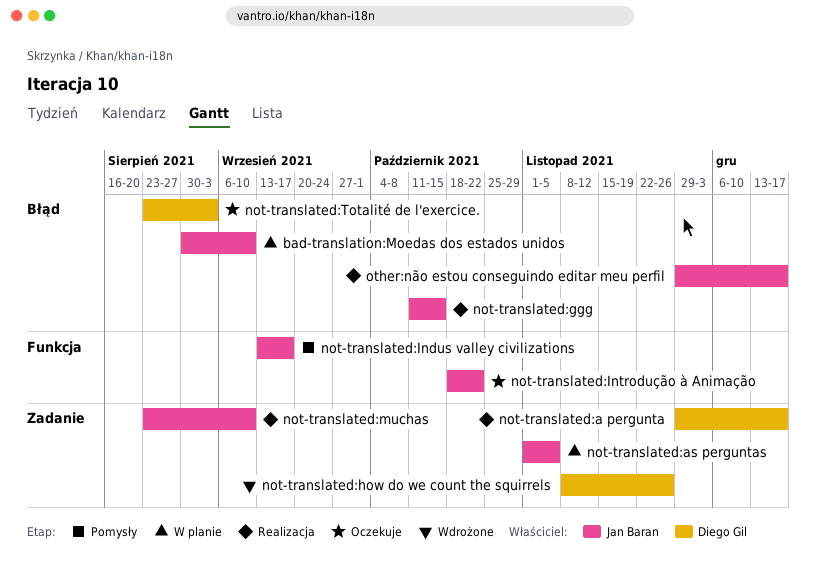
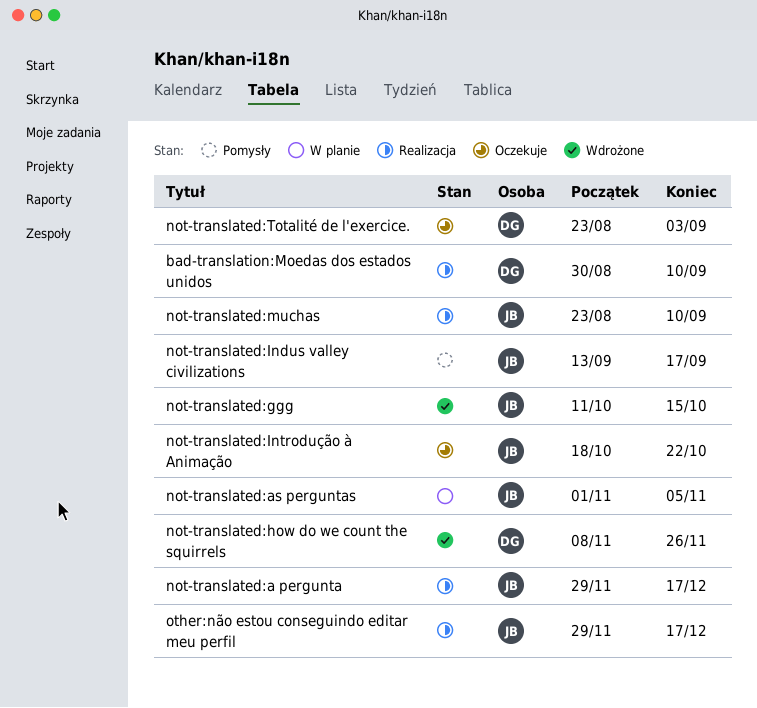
bad-translation:Moedas dos estados unidos, status: W planie -> Realizacja
bad-translation:Moedas dos estados unidos, owner: Jan Baran -> Diego Gil
not-translated:a pergunta, owner: Diego Gil -> Jan Baran
not-translated:ggg, status: Realizacja -> Wdrożone

